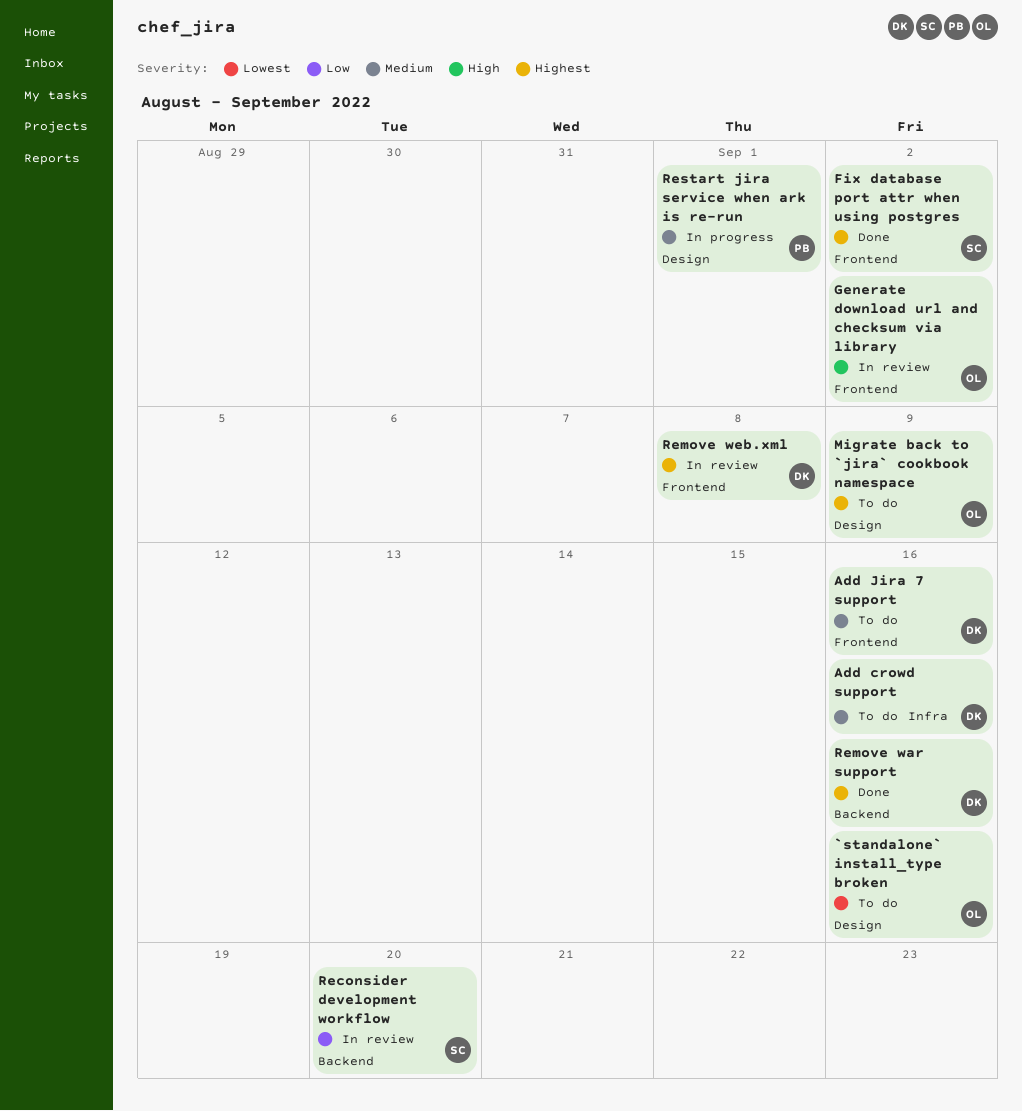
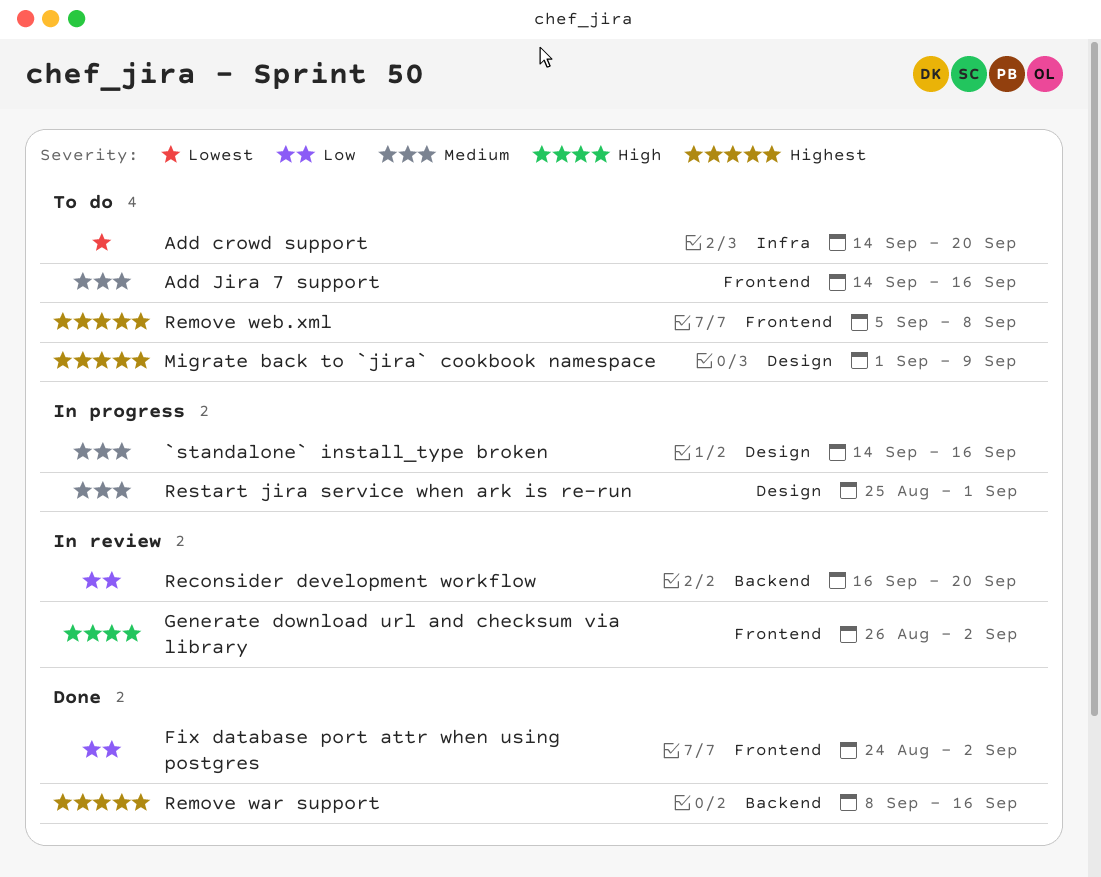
`standalone` install_type broken, status: To do -> In progress
`standalone` install_type broken, priority: Lowest -> Medium
Add crowd support, priority: Medium -> Lowest
Add crowd support, due: Sep 16 -> Sep 20
Fix database port attr when using postgres, priority: Highest -> Low
Remove web.xml, status: In review -> To do

